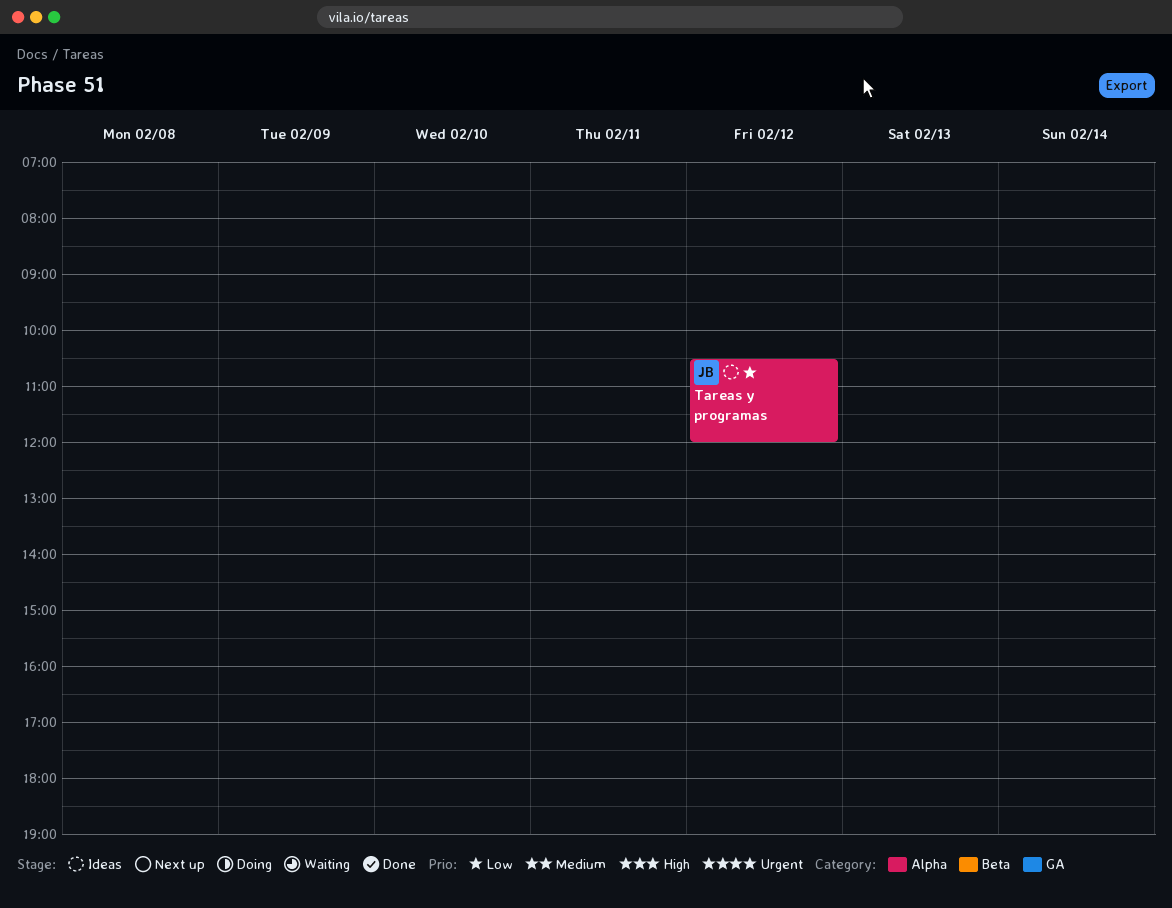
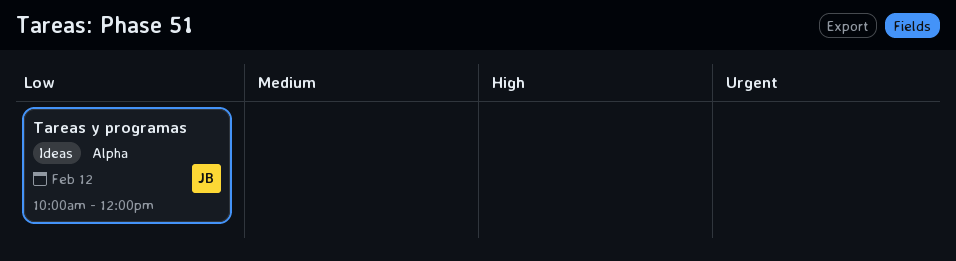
Tareas y programas, begins: 10:30 -> 10:00

